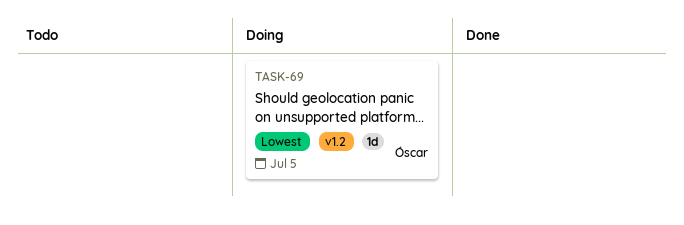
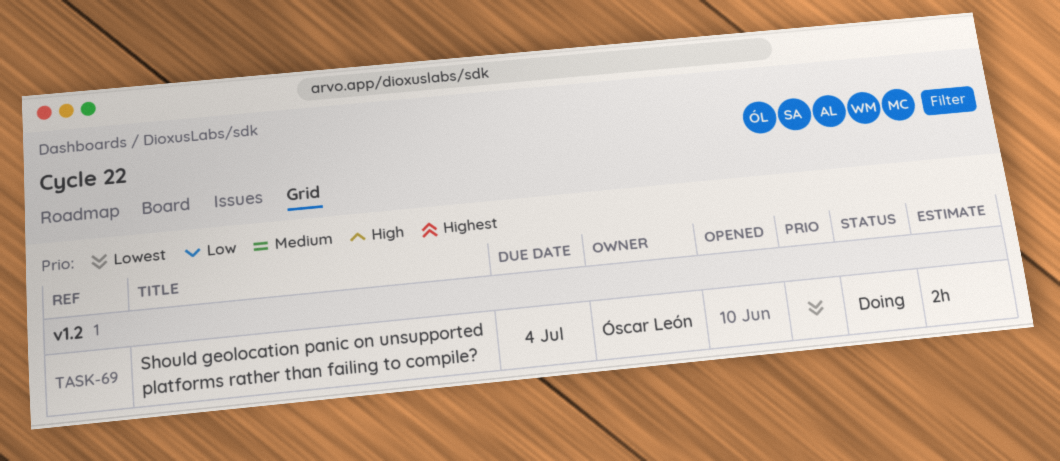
TASK-69, estimate: 1d -> 2h
TASK-69, due: Jul 5 -> Jul 4

